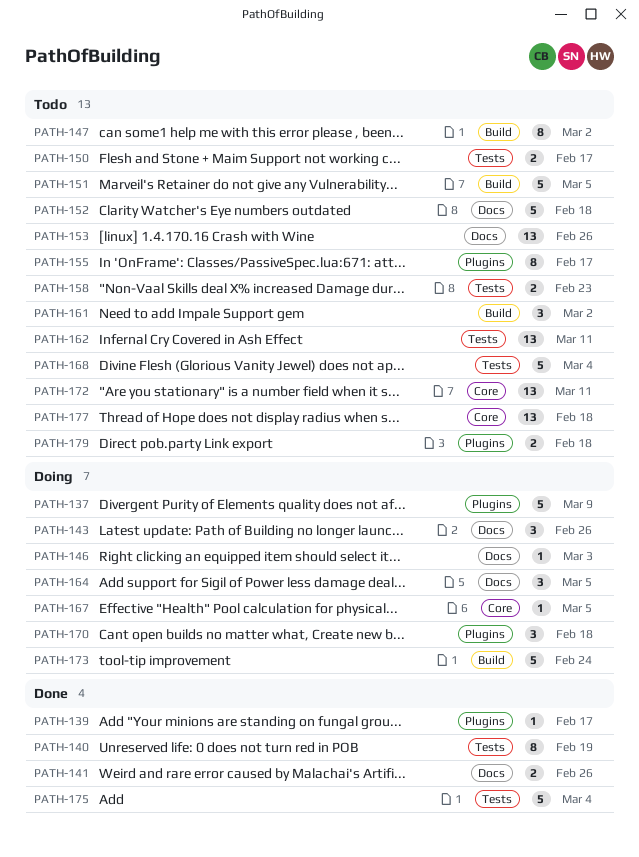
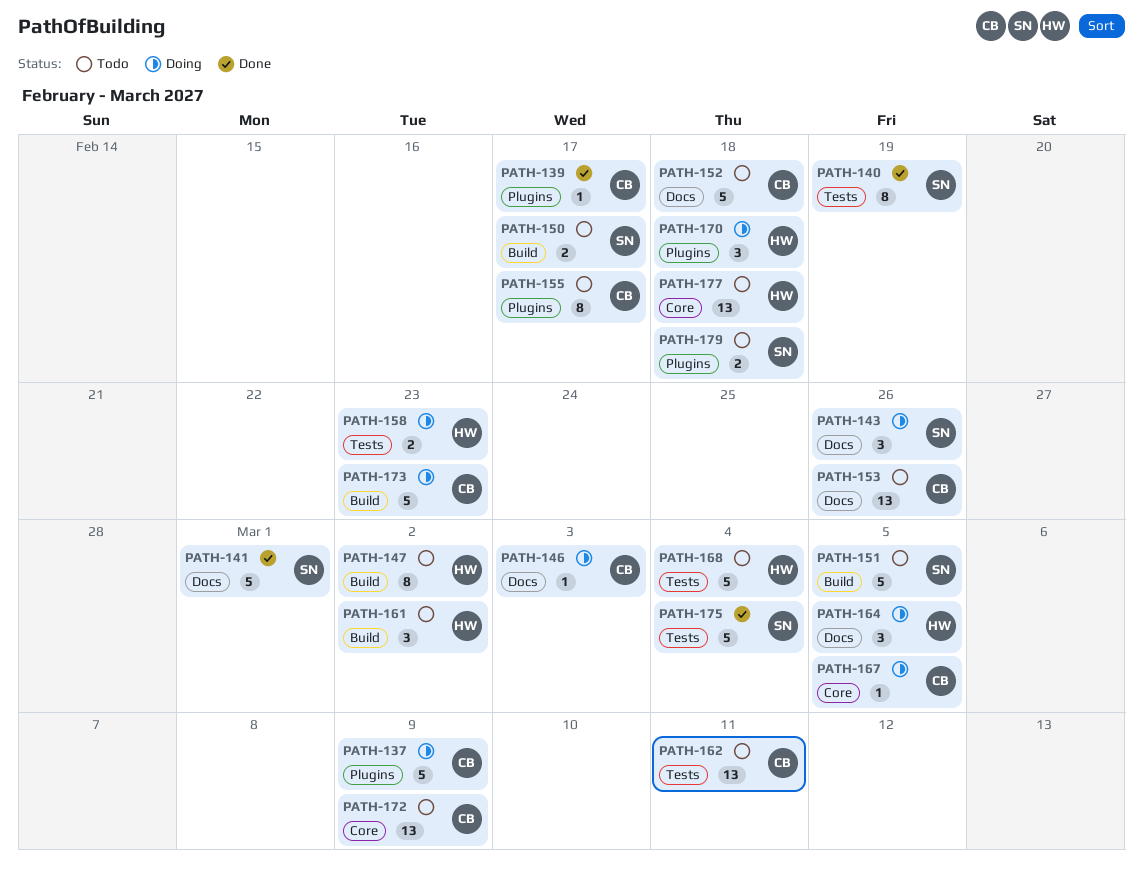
PATH-141, estimate: 2 -> 5
PATH-141, due: Feb 26 -> Mar 1
PATH-150, label: Tests -> Build
PATH-158, status: Todo -> Doing
PATH-172, due: Mar 11 -> Mar 9
PATH-173, due: Feb 24 -> Feb 23

